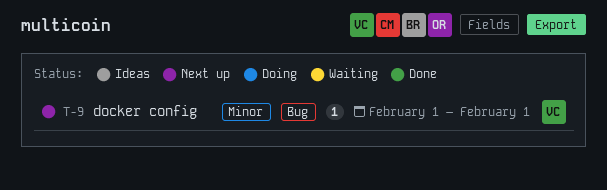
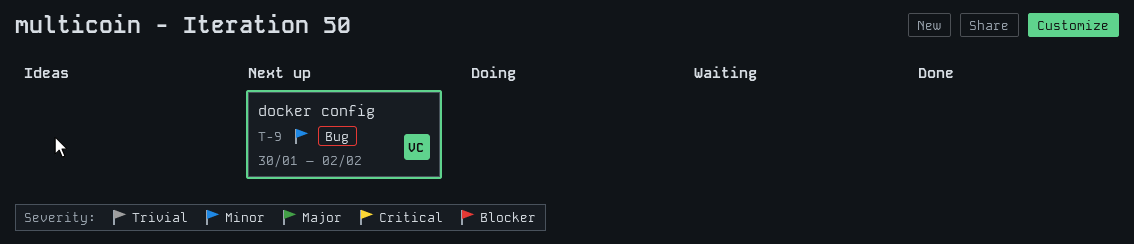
T-9, start: Feb 1 -> Jan 30
T-9, due: Feb 1 -> Feb 2

